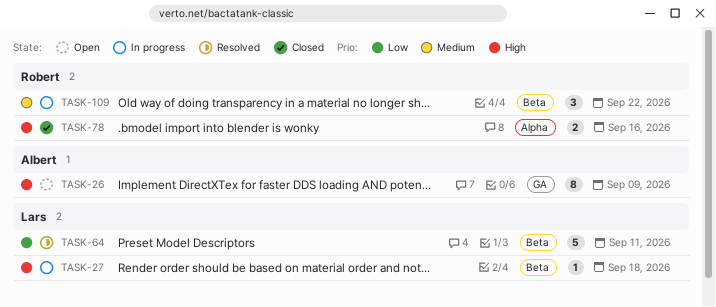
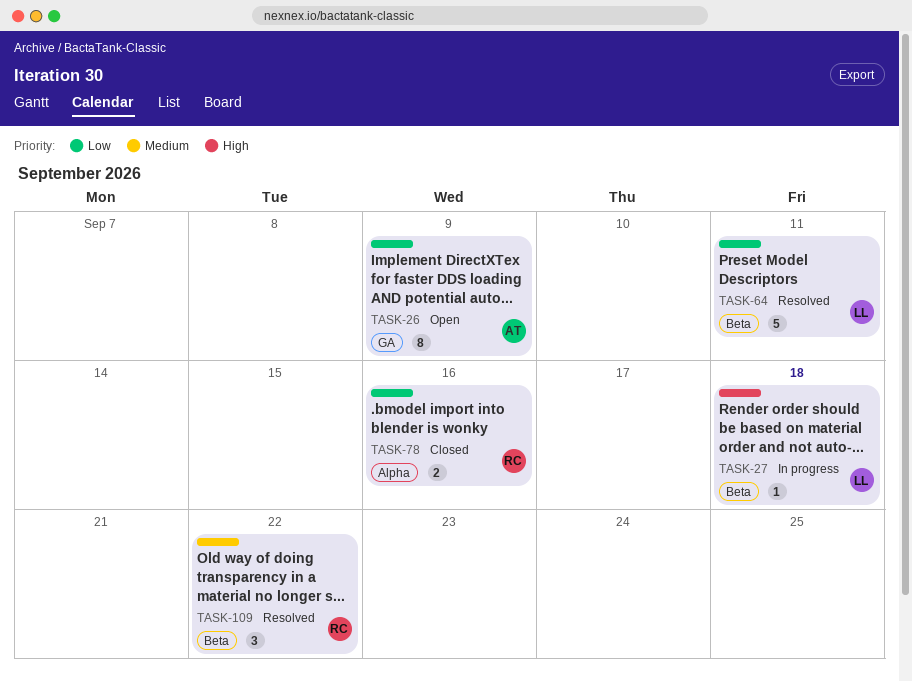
TASK-26, priority: High -> Low
TASK-78, priority: High -> Low
TASK-109, status: In progress -> Resolved

